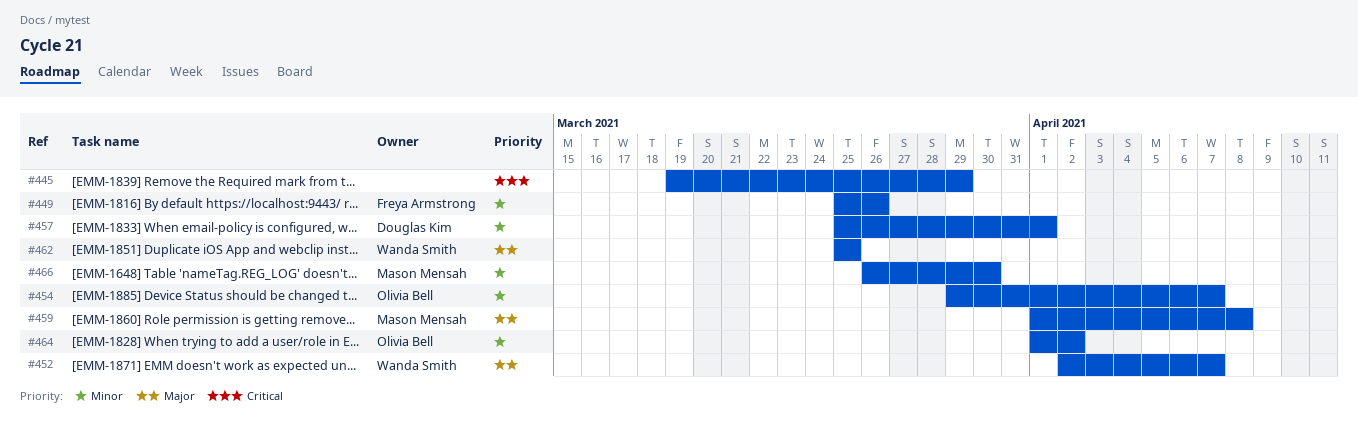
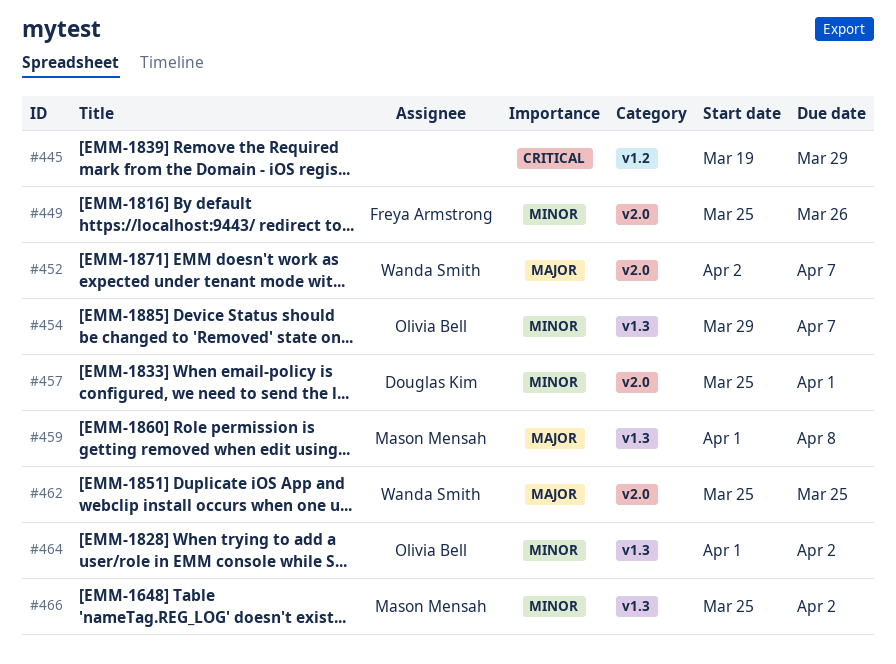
#466, start: Mar 26 -> Mar 25
#466, due: Mar 30 -> Apr 2

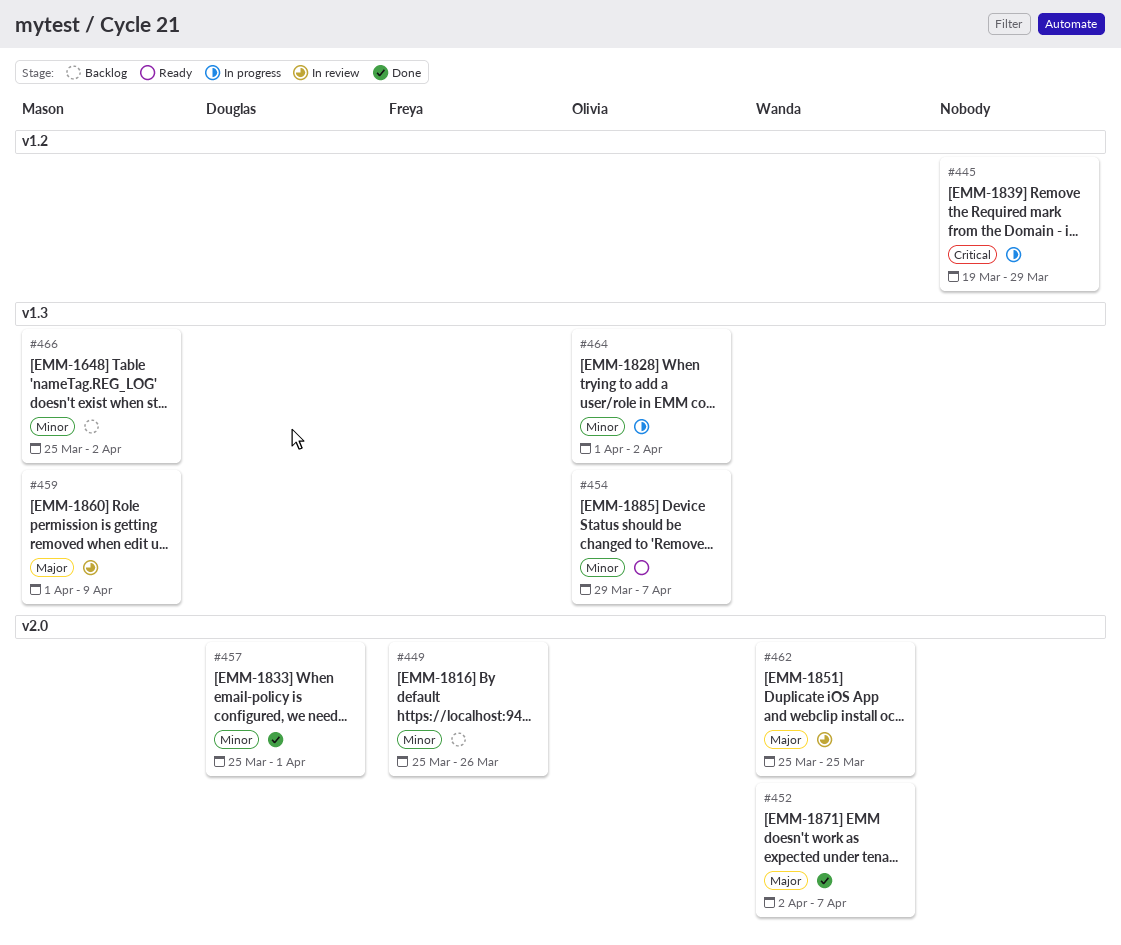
#459, due: Apr 8 -> Apr 9

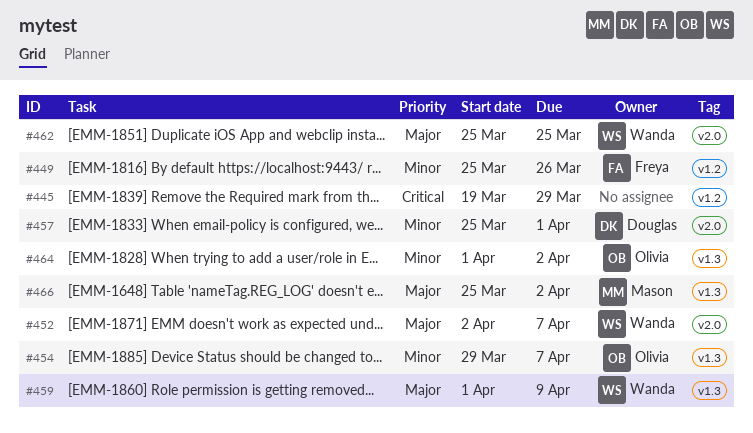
#449, label: v2.0 -> v1.2
#459, owner: Mason -> Wanda
#466, priority: Minor -> Major

